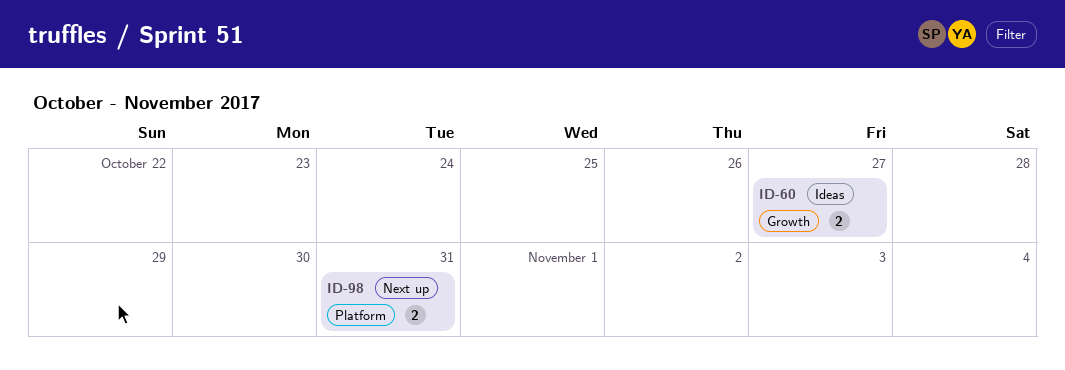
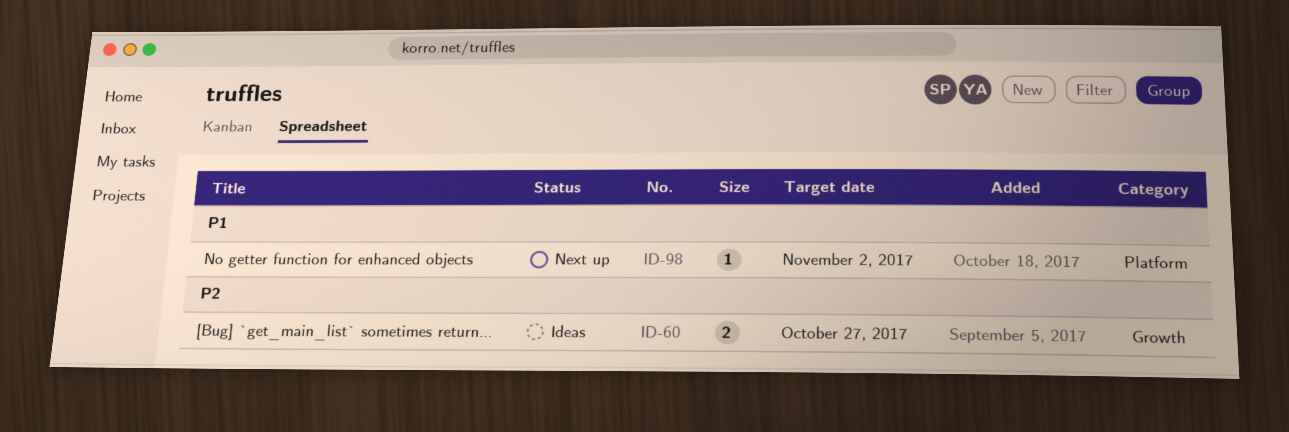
ID-98, estimate: 2 -> 1
ID-98, due: Oct 31 -> Nov 2

